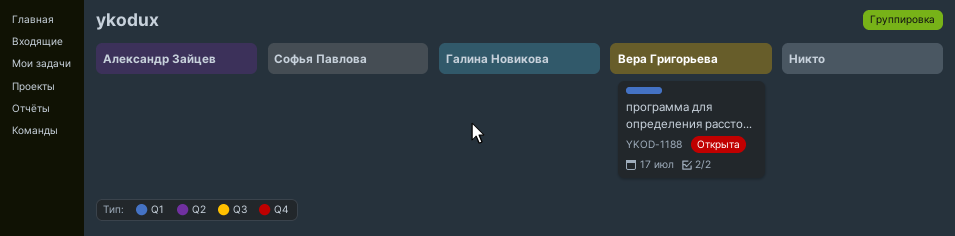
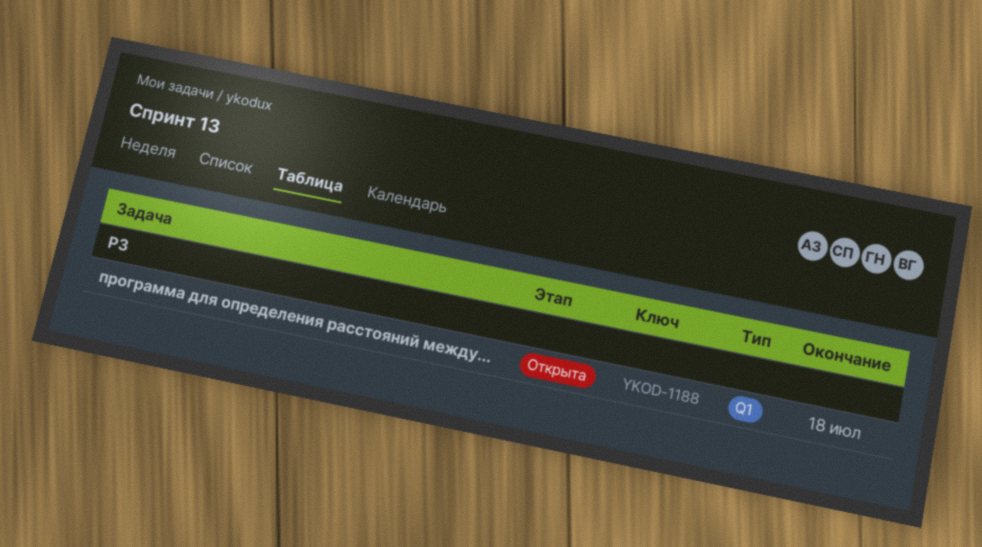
YKOD-1188, due: Jul 17 -> Jul 18

